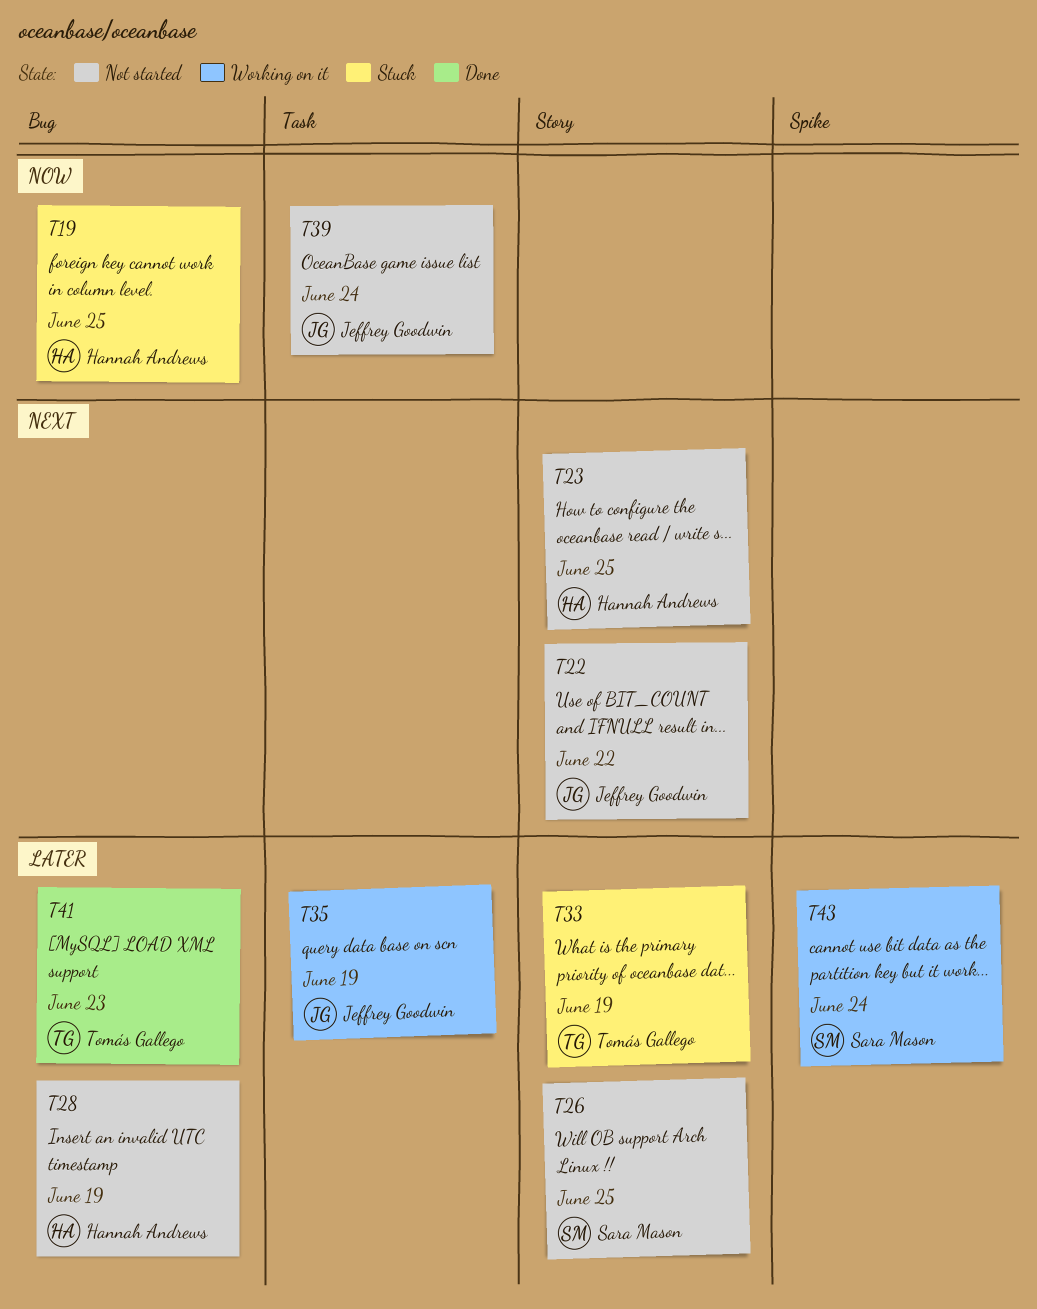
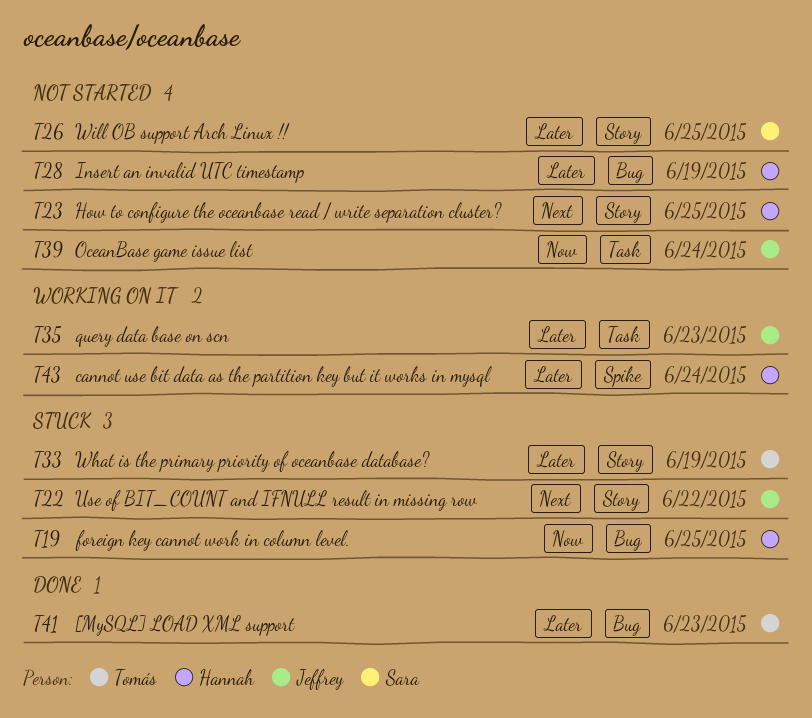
T22, status: Not started -> Stuck
T35, due: Jun 19 -> Jun 23
T43, owner: Sara Mason -> Hannah Andrews

